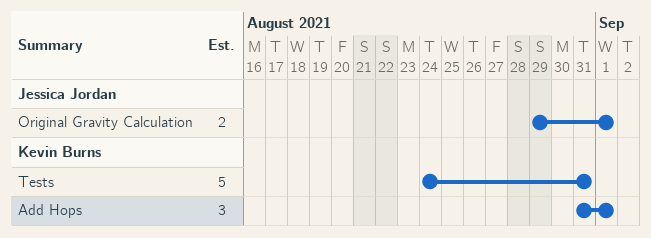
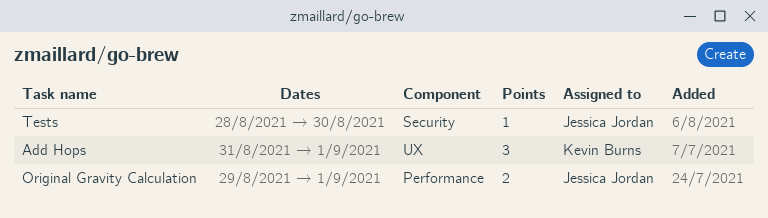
Tests, owner: Kevin Burns -> Jessica Jordan
Tests, estimate: 5 -> 1
Tests, start: Aug 24 -> Aug 28
Tests, due: Aug 31 -> Aug 30

